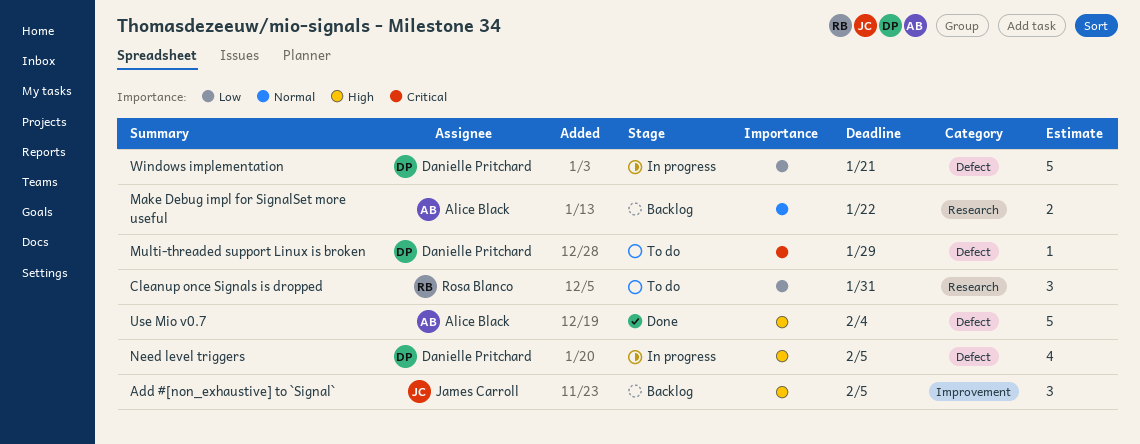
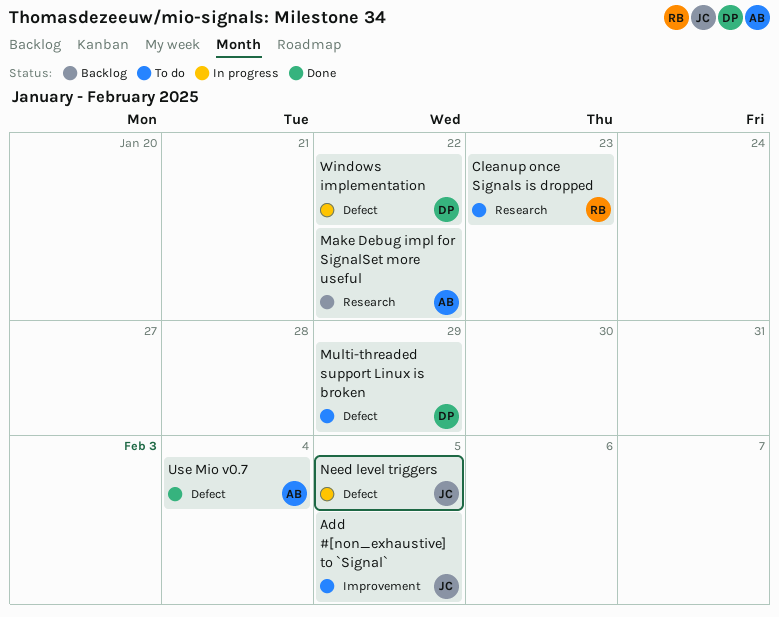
Add #[non_exhaustive] to `Signal`, status: Backlog -> To do
Cleanup once Signals is dropped, due: Jan 31 -> Jan 23
Need level triggers, owner: Danielle Pritchard -> James Carroll
Windows implementation, due: Jan 21 -> Jan 22

